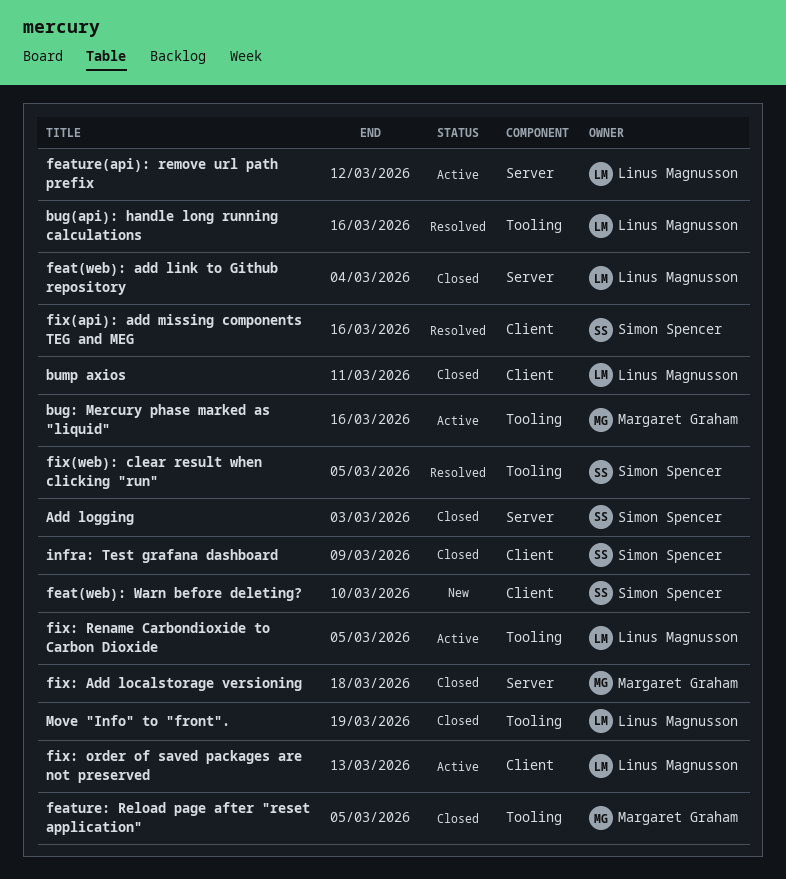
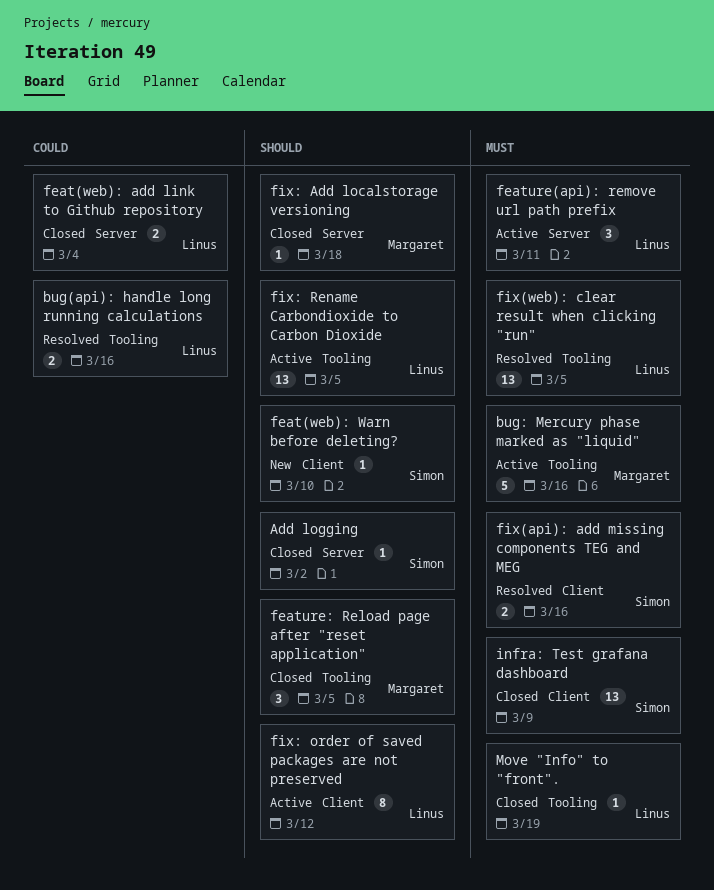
Add logging, due: Mar 3 -> Mar 2
bump axios: present -> none
feature(api): remove url path prefix, due: Mar 12 -> Mar 11
fix(web): clear result when clicking "run", owner: Simon Spencer -> Linus Magnusson
fix: order of saved packages are not preserved, due: Mar 13 -> Mar 12

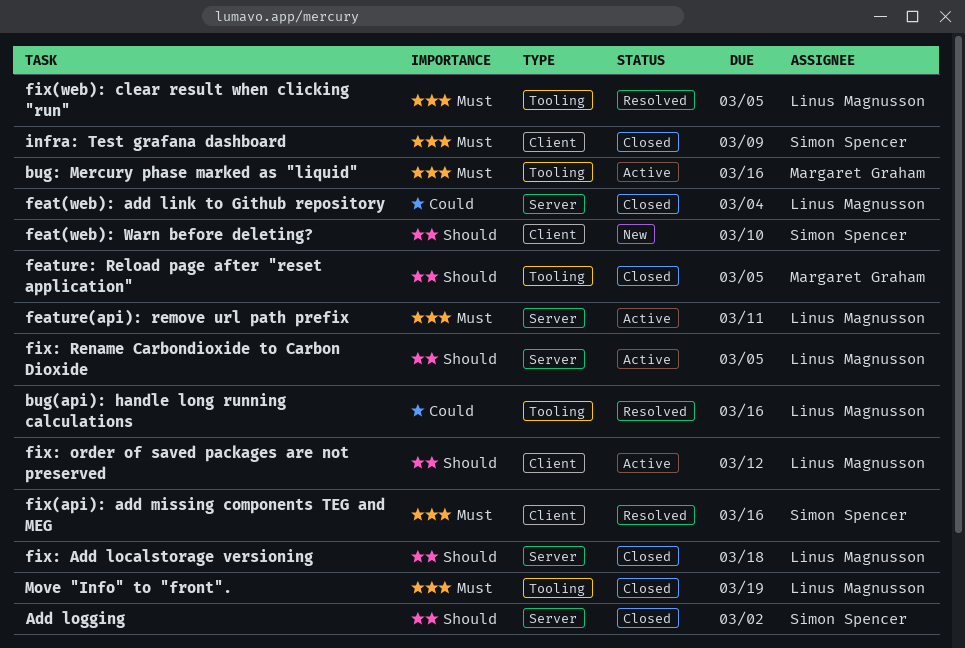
fix: Add localstorage versioning, owner: Margaret Graham -> Linus Magnusson
fix: Rename Carbondioxide to Carbon Dioxide, label: Tooling -> Server

